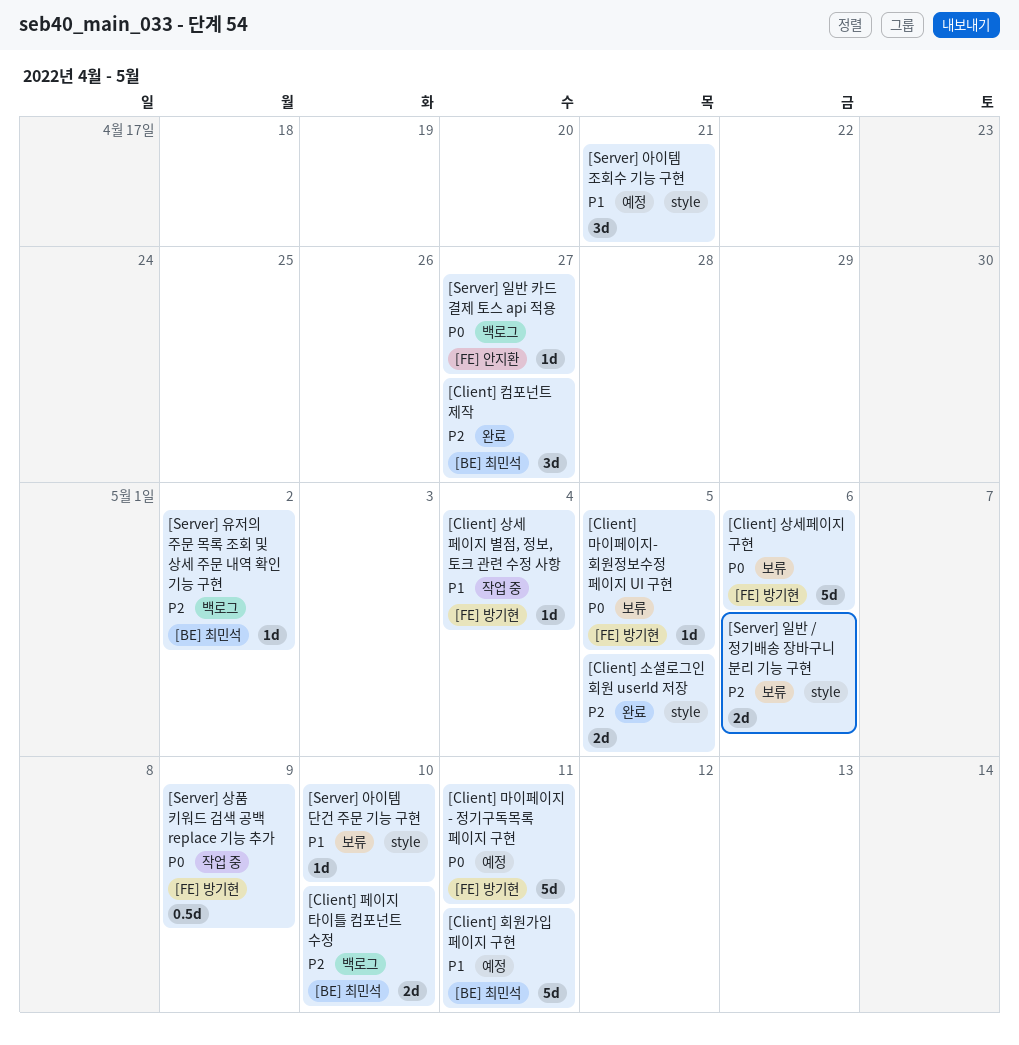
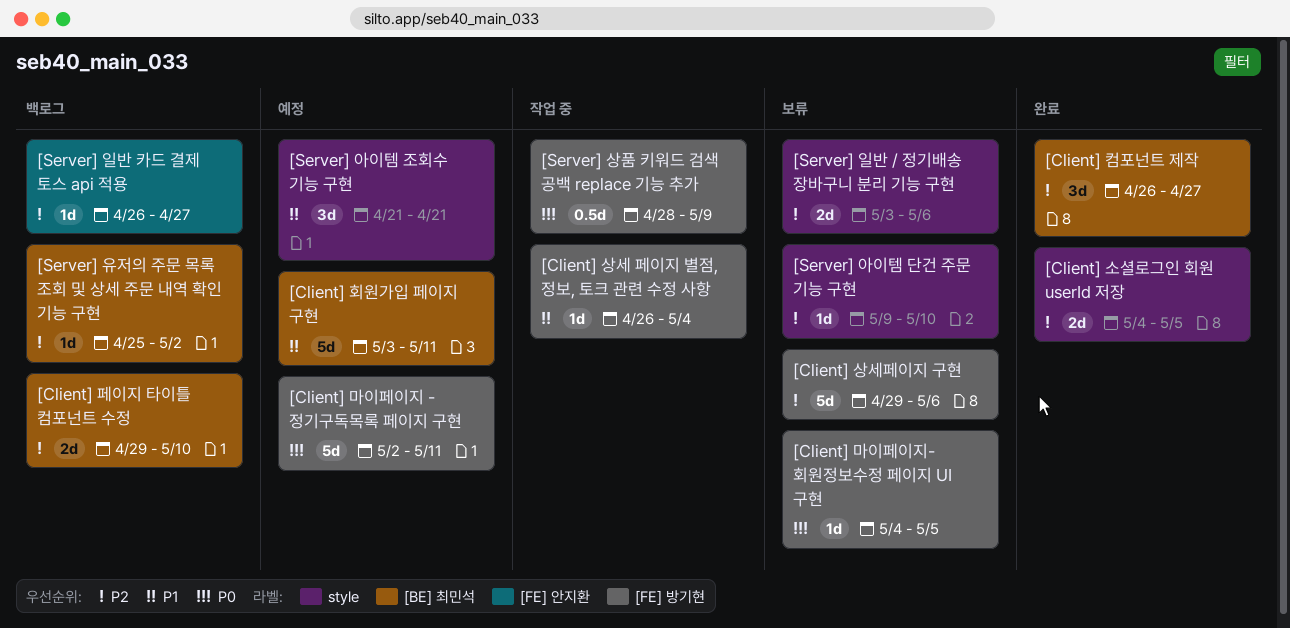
[Client] 상세페이지 구현, priority: P0 -> P2
[Server] 아이템 단건 주문 기능 구현, priority: P1 -> P2
[Server] 일반 카드 결제 토스 api 적용, priority: P0 -> P2

